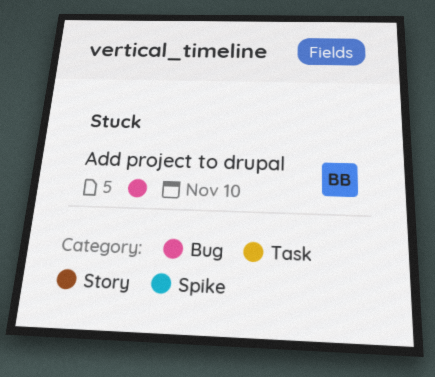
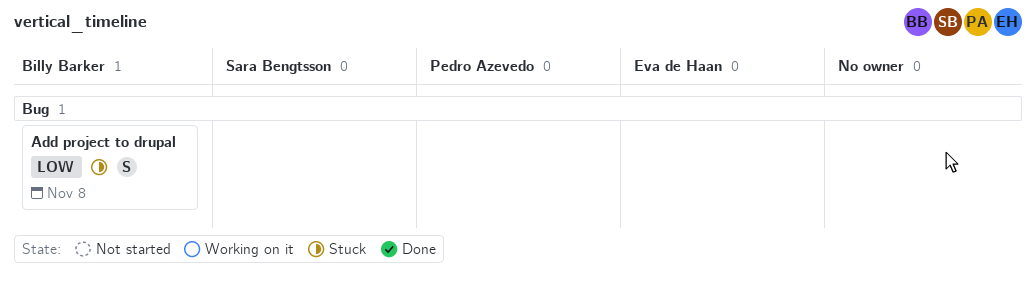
Add project to drupal, due: Nov 10 -> Nov 8

